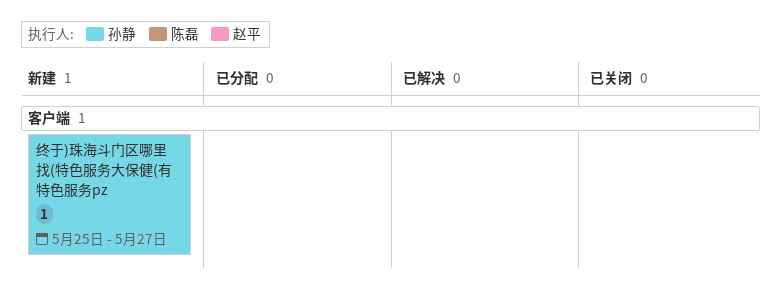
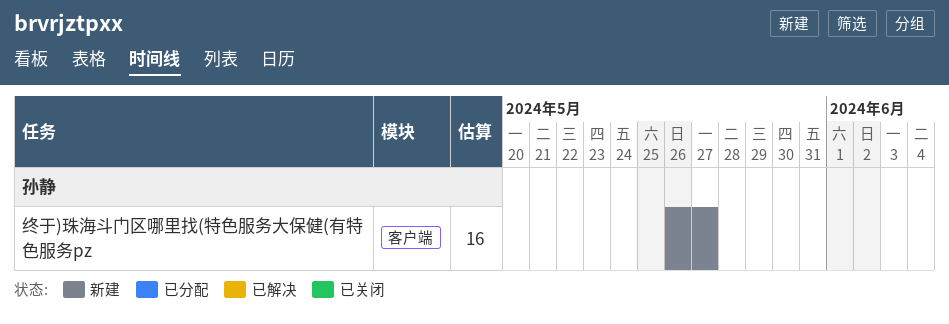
终于)珠海斗门区哪里找(特色服务大保健(有特色服务pz, estimate: 1 -> 16
终于)珠海斗门区哪里找(特色服务大保健(有特色服务pz, start: May 25 -> May 26

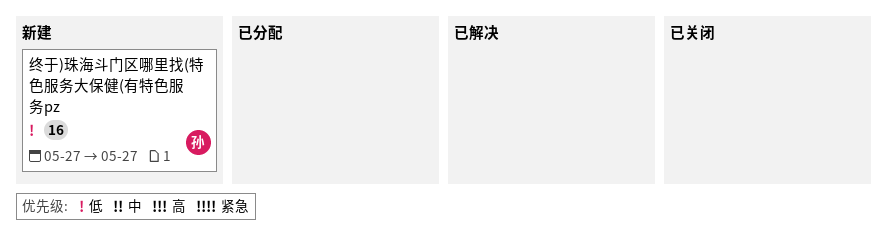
终于)珠海斗门区哪里找(特色服务大保健(有特色服务pz, start: May 26 -> May 27

